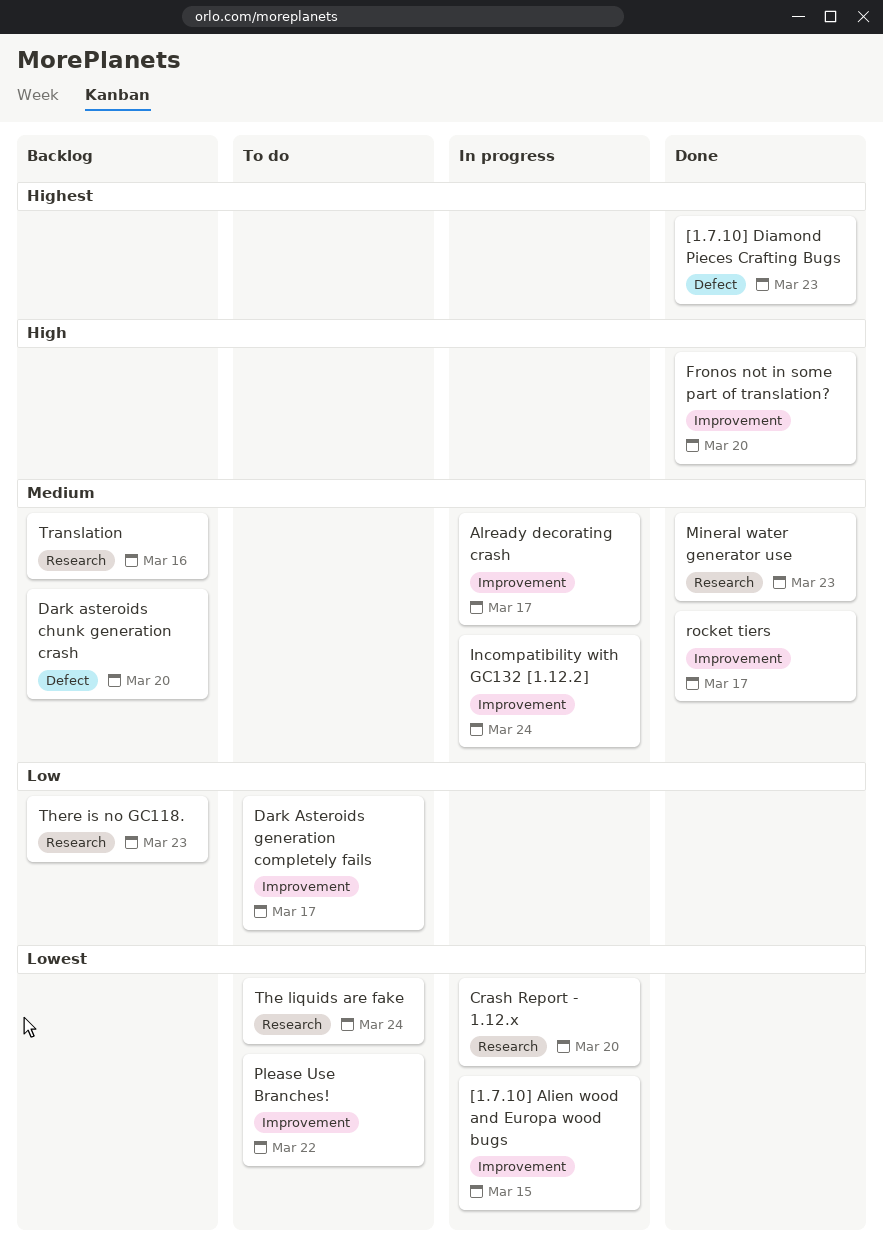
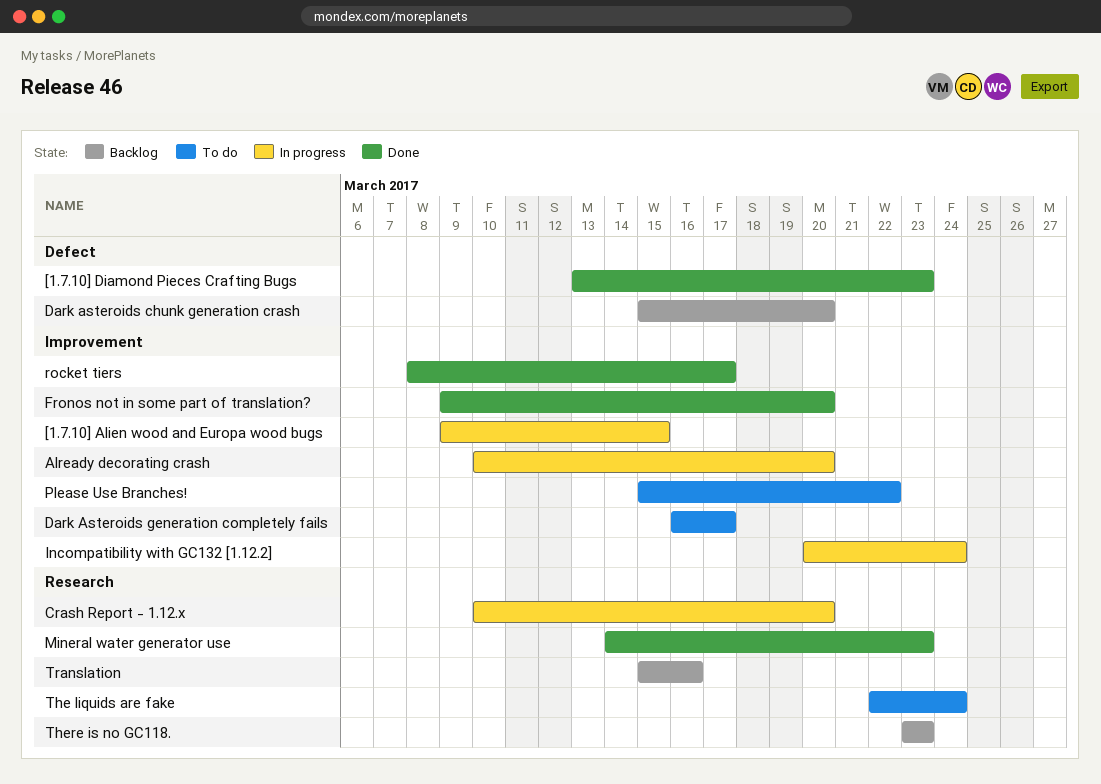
Already decorating crash, due: Mar 17 -> Mar 20

